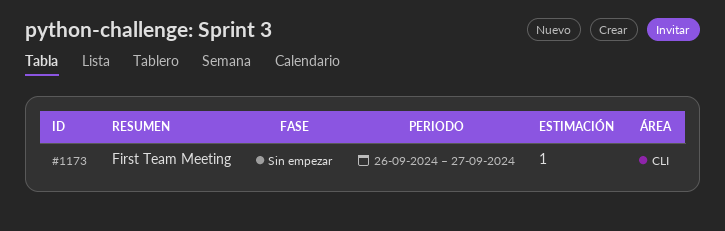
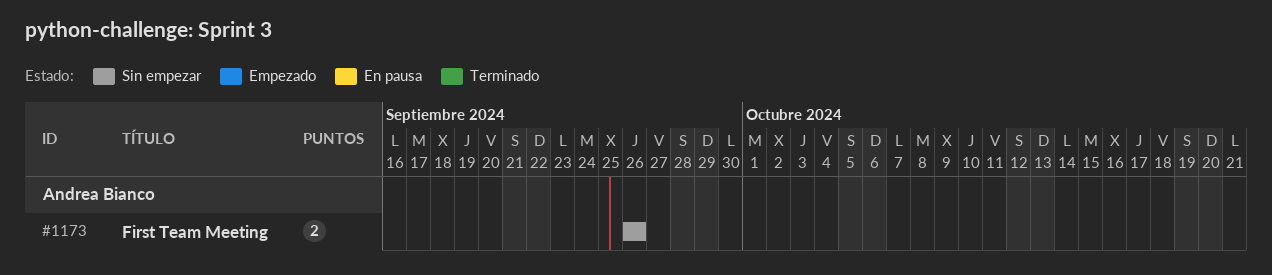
#1173, estimate: 1 -> 2
#1173, due: Sep 27 -> Sep 26

